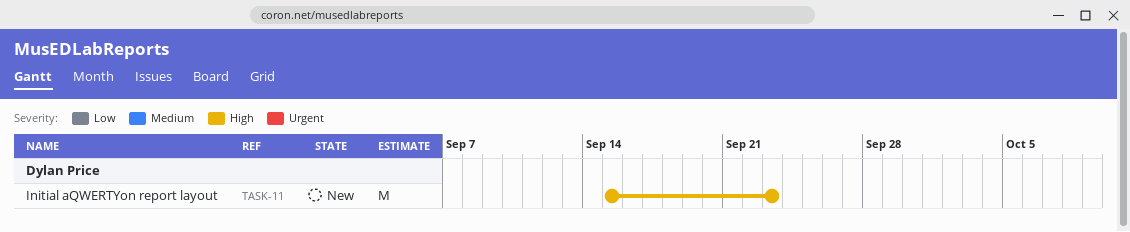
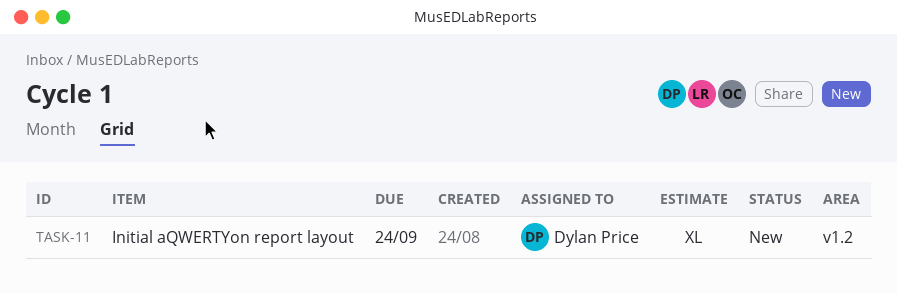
TASK-11, estimate: M -> XL
TASK-11, due: Sep 23 -> Sep 24

